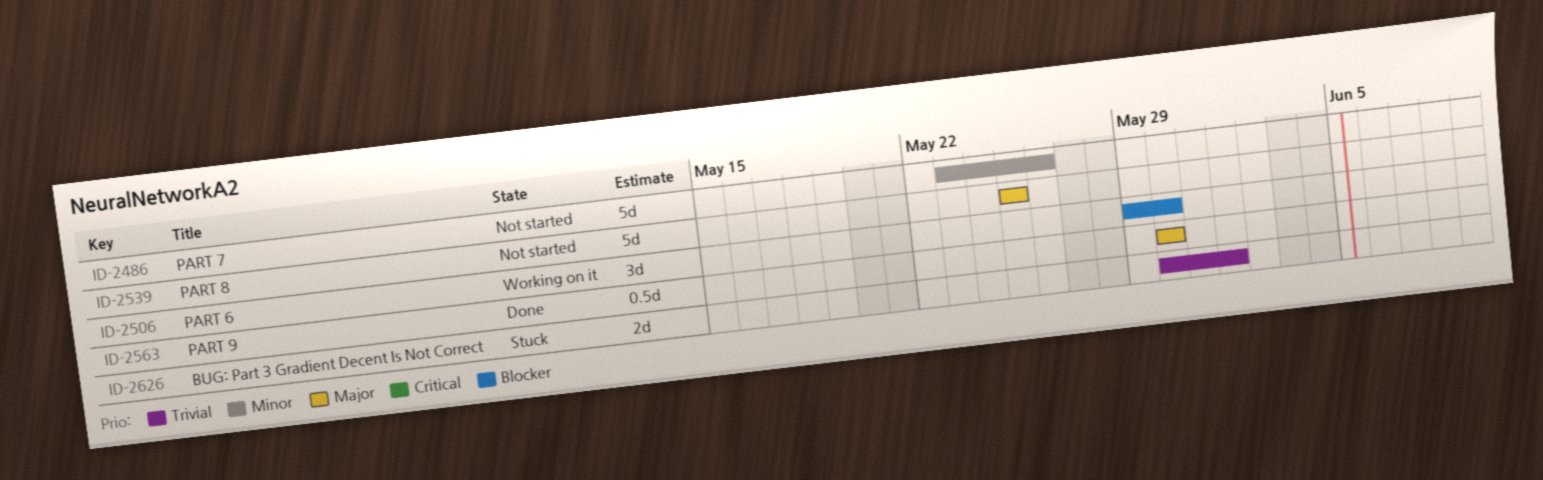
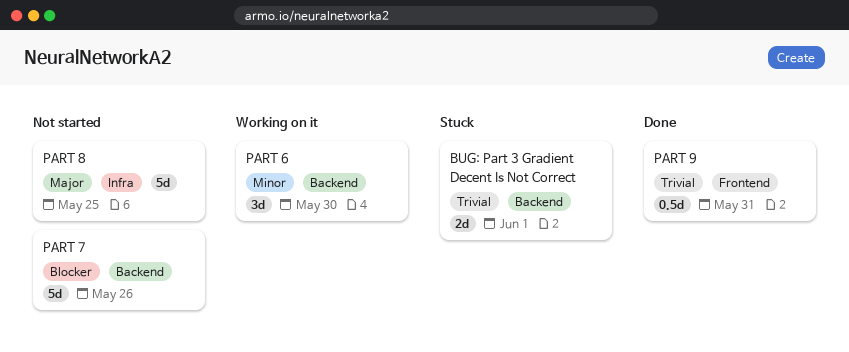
PART 6, priority: Blocker -> Minor
PART 7, priority: Minor -> Blocker
PART 9, priority: Major -> Trivial
PART 9, due: May 30 -> May 31

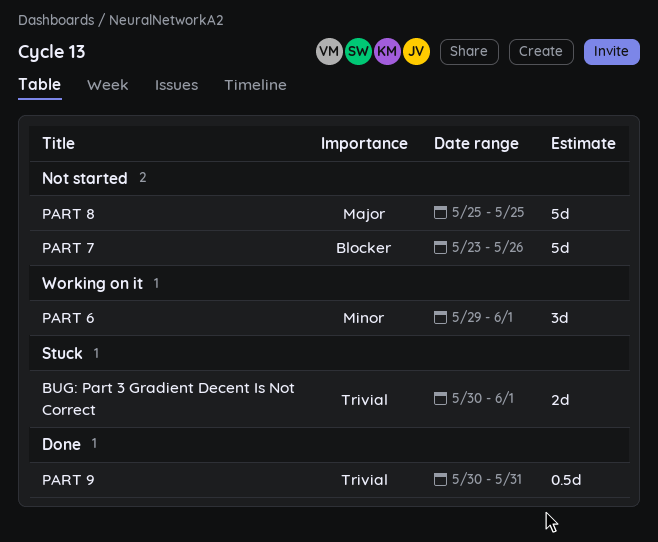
PART 6, due: May 30 -> Jun 1

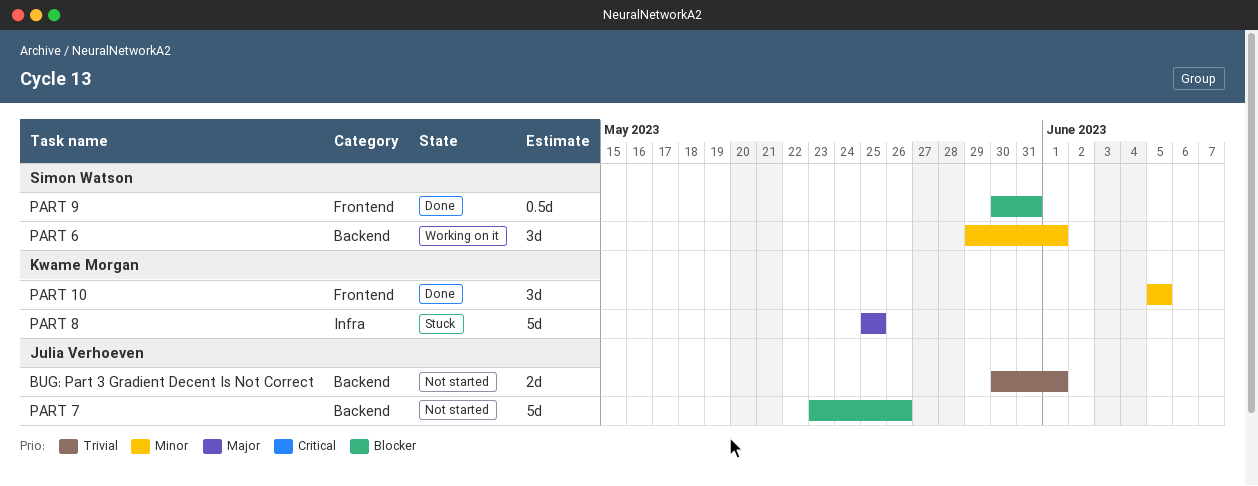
BUG: Part 3 Gradient Decent Is Not Correct, status: Stuck -> Not started
PART 10: none -> present
PART 8, status: Not started -> Stuck
PART 9, priority: Trivial -> Blocker

